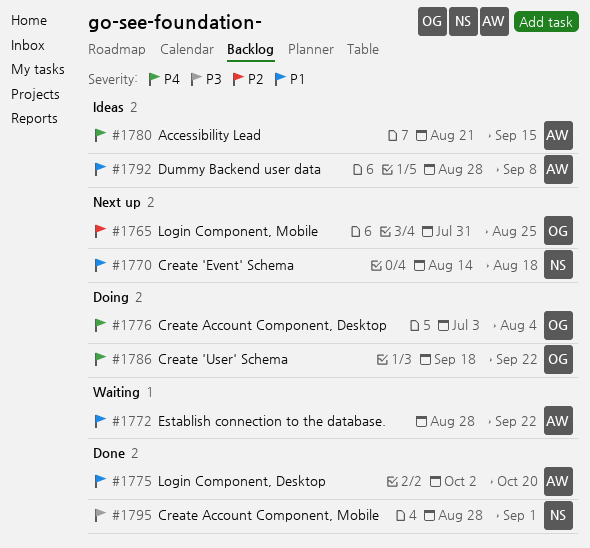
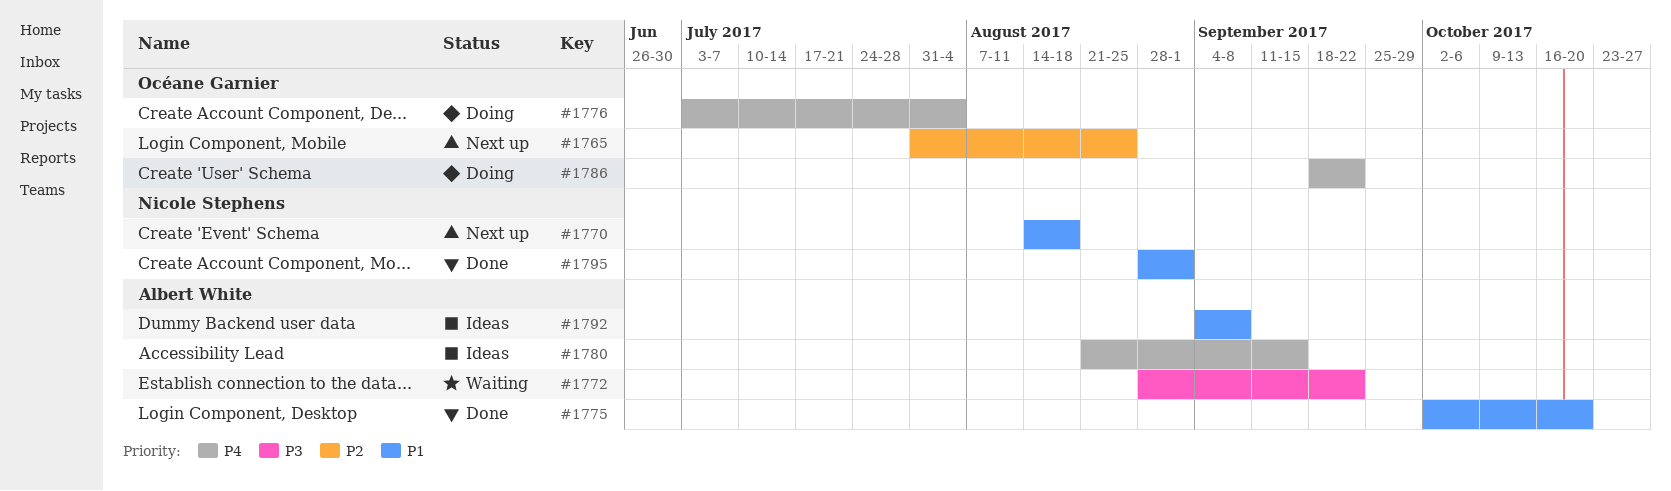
#1772, priority: P1 -> P3
#1792, start: Aug 28 -> Sep 4
#1795, priority: P3 -> P1

